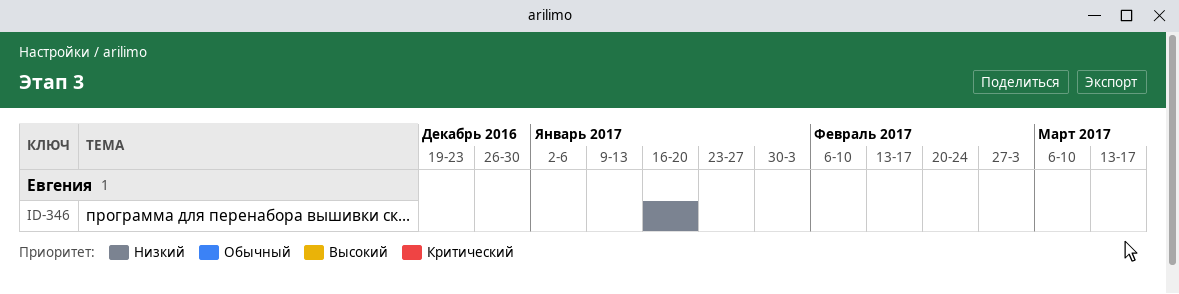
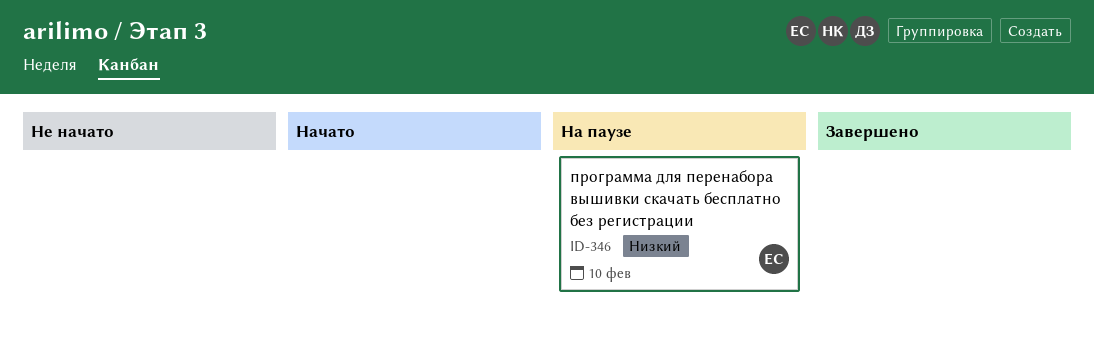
ID-346, due: Jan 20 -> Feb 10

